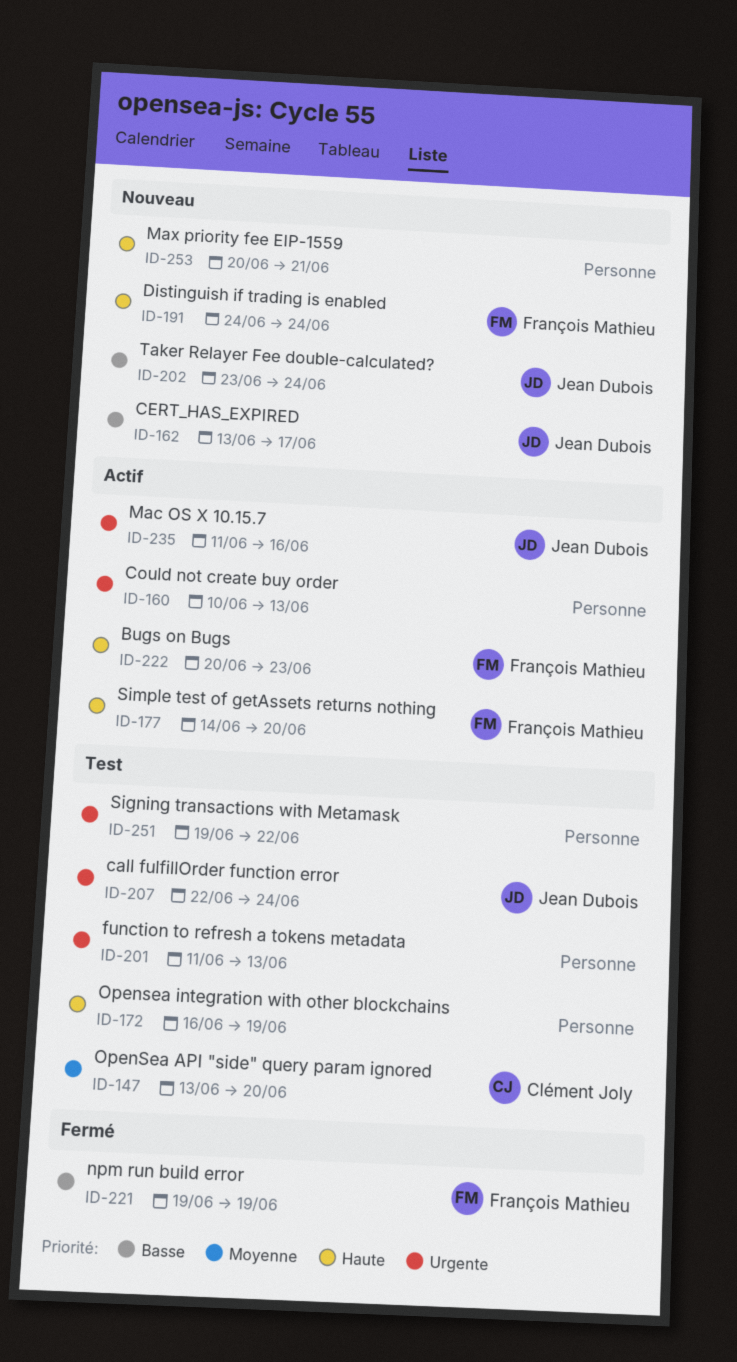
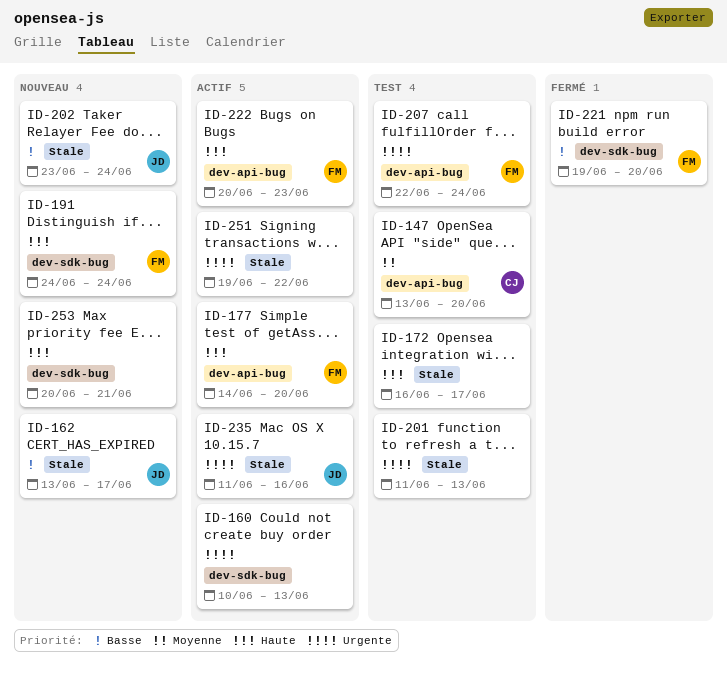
ID-172, due: Jun 19 -> Jun 17
ID-207, owner: Jean Dubois -> François Mathieu
ID-221, due: Jun 19 -> Jun 20
ID-251, status: Test -> Actif

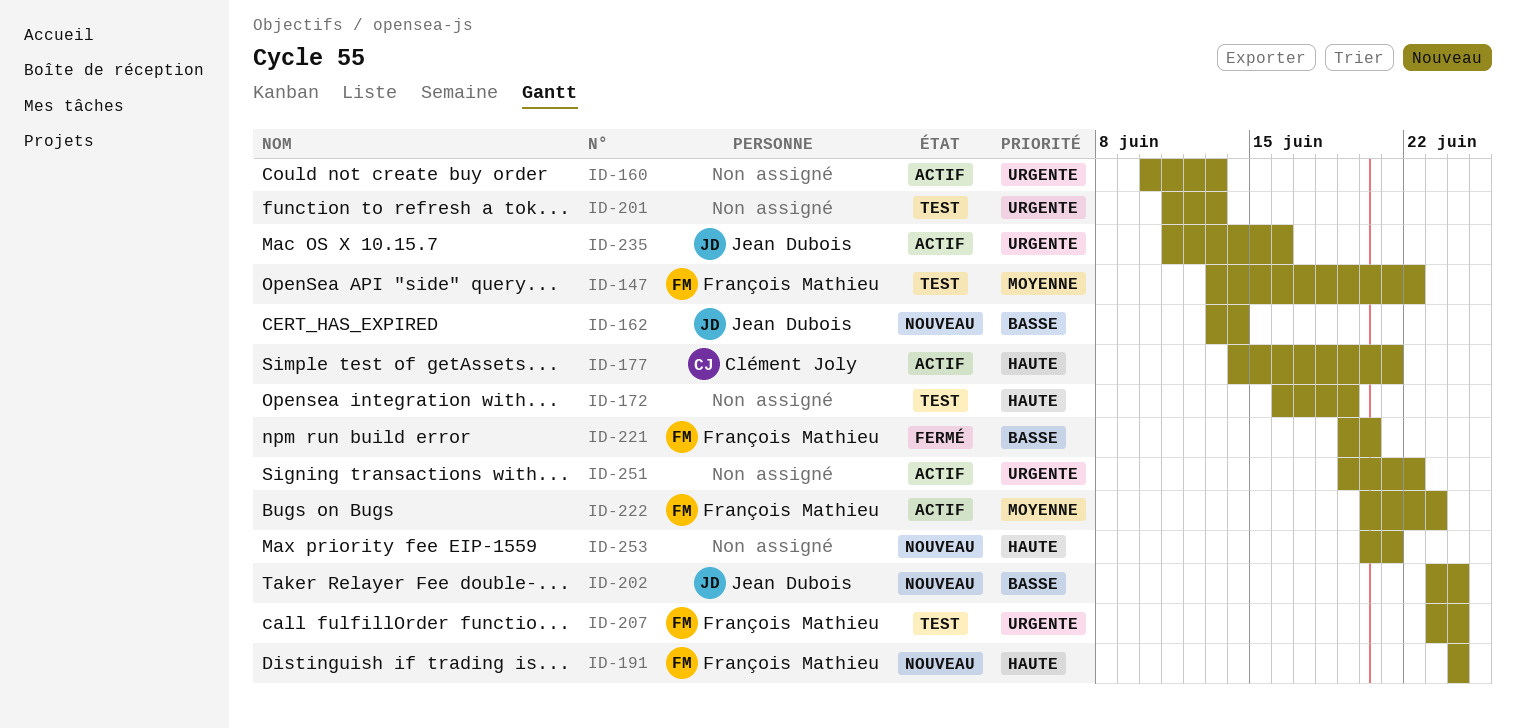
ID-147, owner: Clément Joly -> François Mathieu
ID-147, due: Jun 20 -> Jun 22
ID-162, due: Jun 17 -> Jun 14
ID-172, due: Jun 17 -> Jun 19
ID-177, owner: François Mathieu -> Clément Joly
ID-177, due: Jun 20 -> Jun 21
ID-207, start: Jun 22 -> Jun 23
ID-222, priority: Haute -> Moyenne

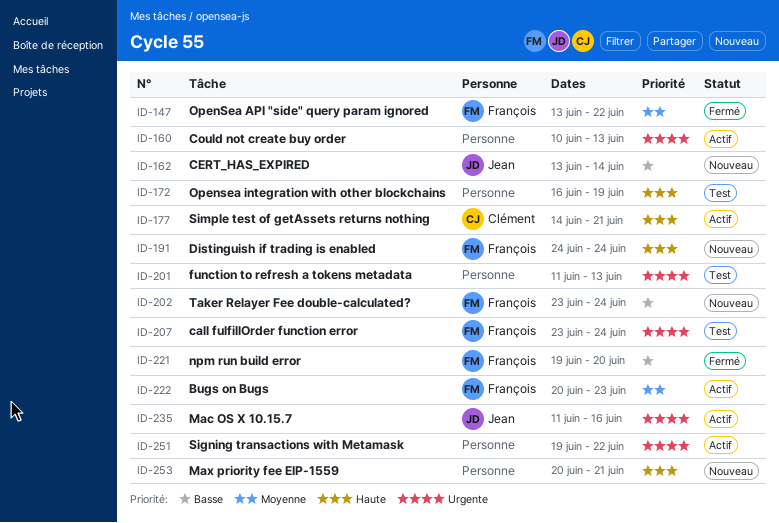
ID-147, status: Test -> Fermé
ID-202, owner: Jean Dubois -> François Mathieu

